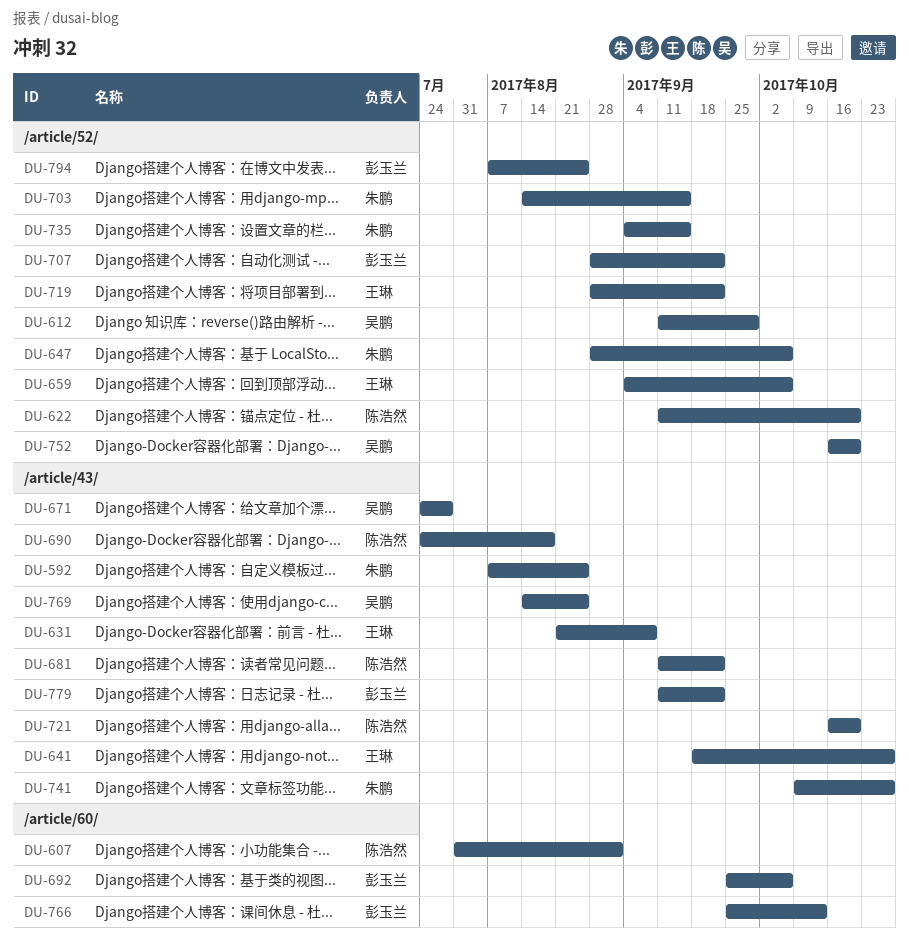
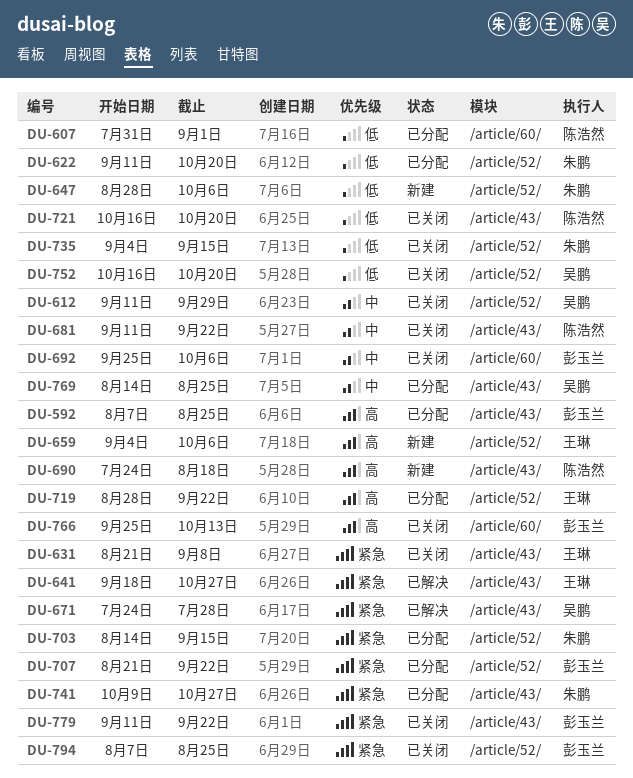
DU-592, owner: 朱鹏 -> 彭玉兰
DU-622, owner: 陈浩然 -> 朱鹏
DU-707, start: Aug 28 -> Aug 21

